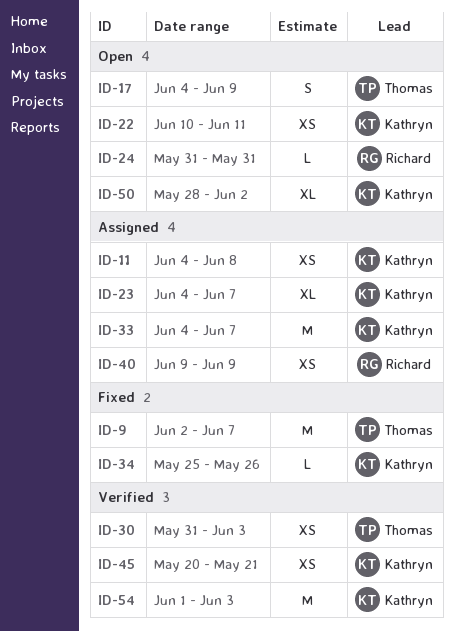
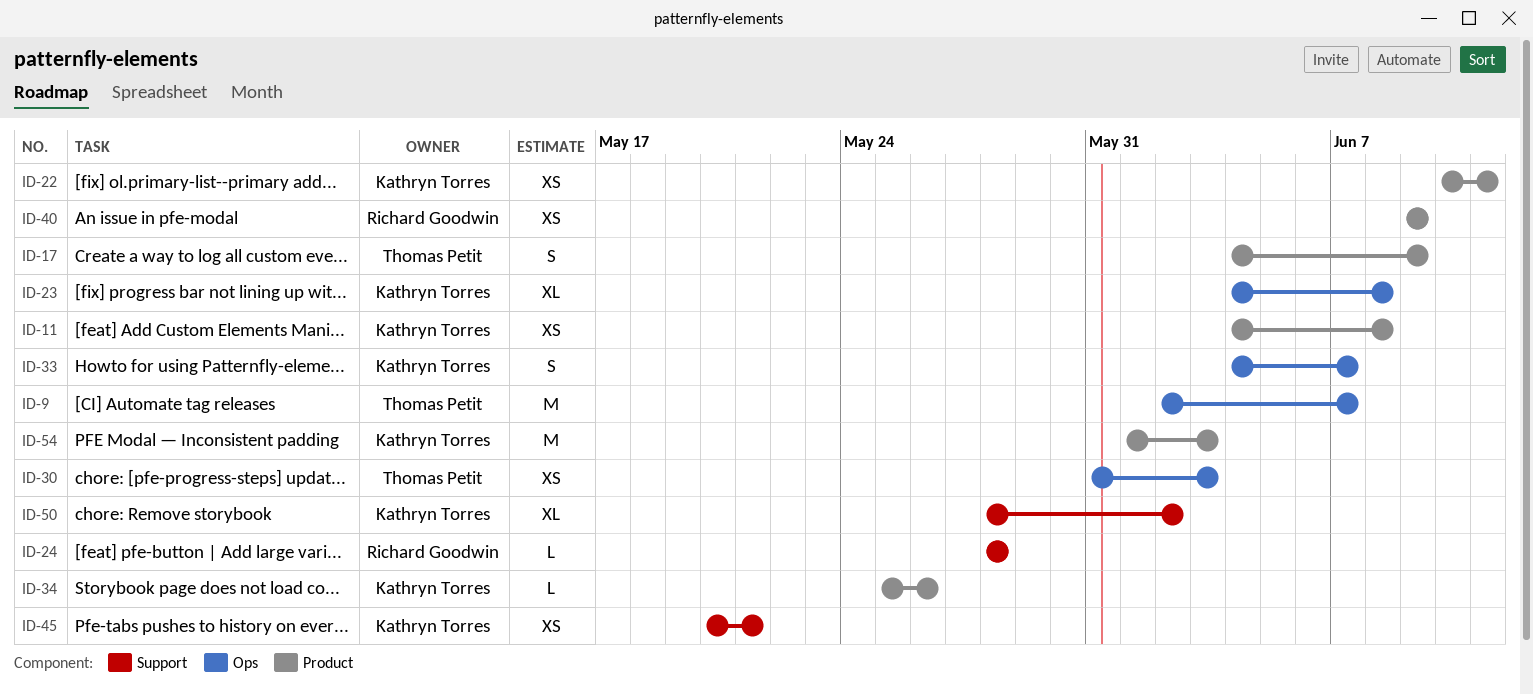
ID-23, due: Jun 7 -> Jun 8
ID-24, start: May 31 -> May 28
ID-24, due: May 31 -> May 28
ID-33, estimate: M -> S

